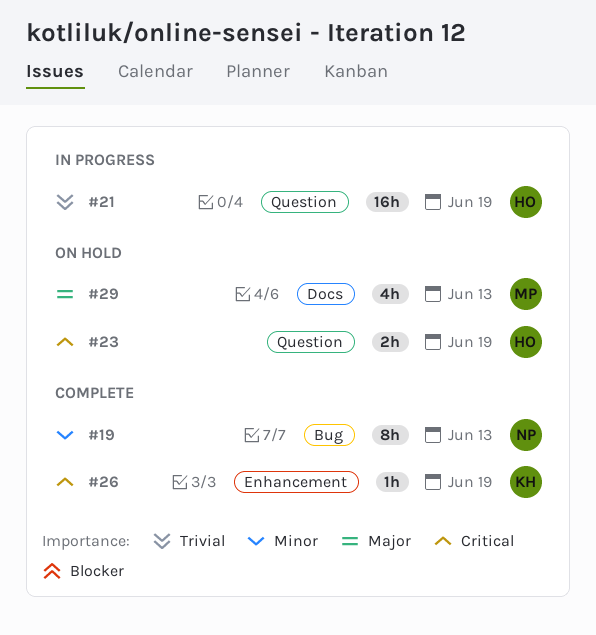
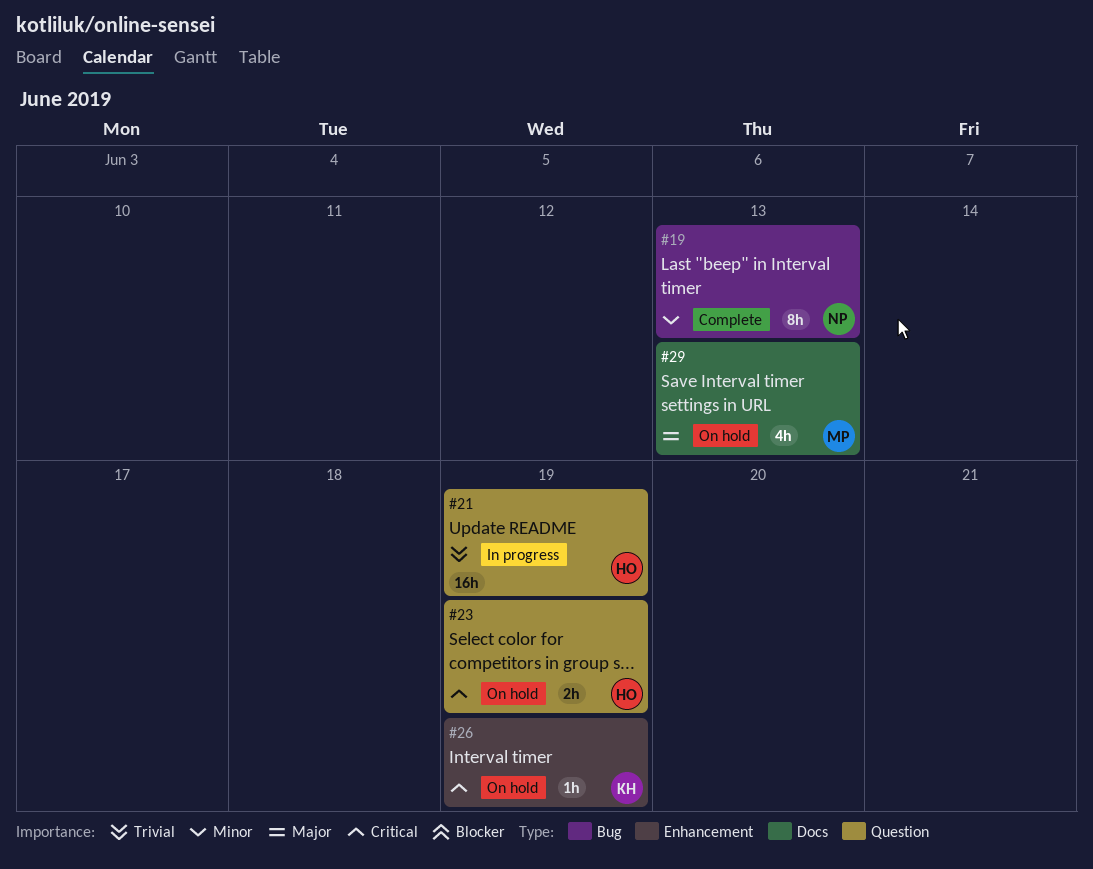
#26, status: Complete -> On hold

